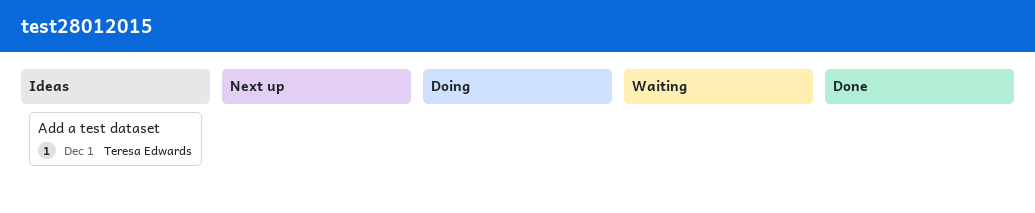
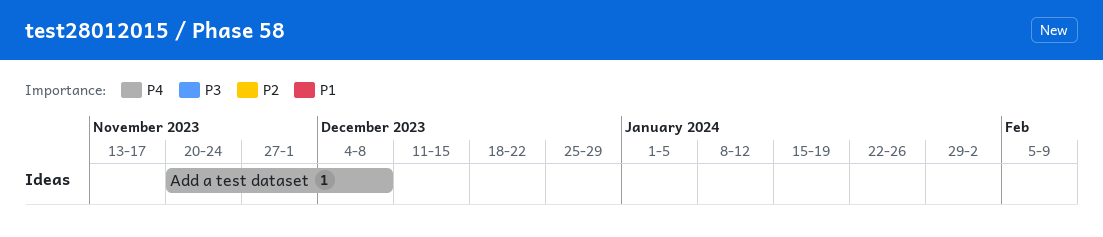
Add a test dataset, due: Dec 1 -> Dec 8

